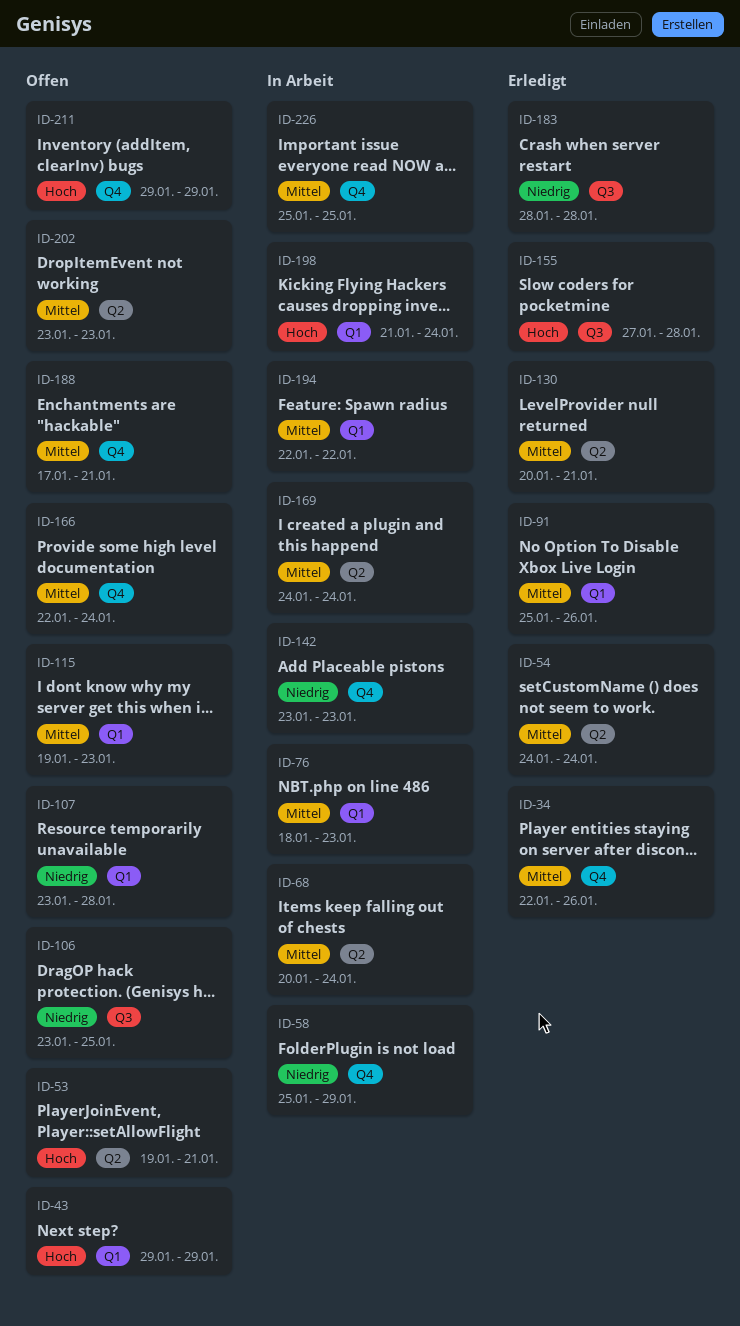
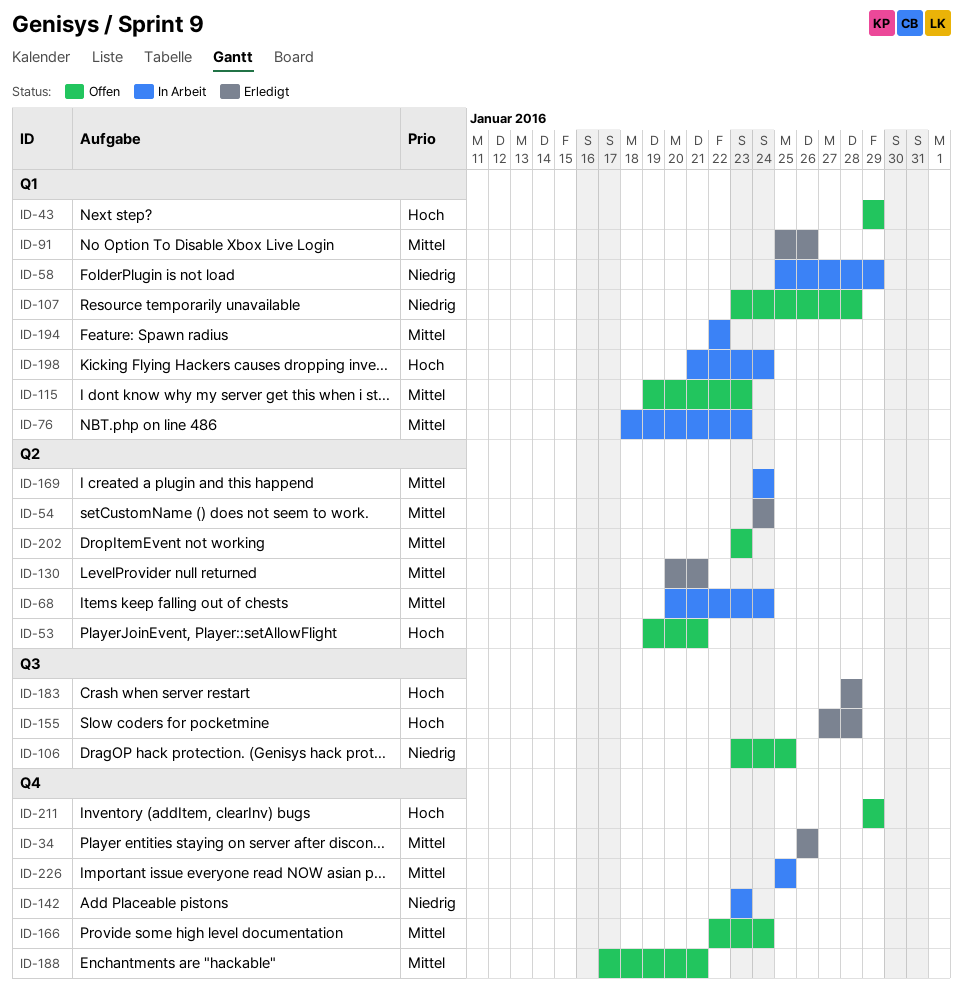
ID-34, start: Jan 22 -> Jan 26
ID-58, label: Q4 -> Q1
ID-183, priority: Niedrig -> Hoch

